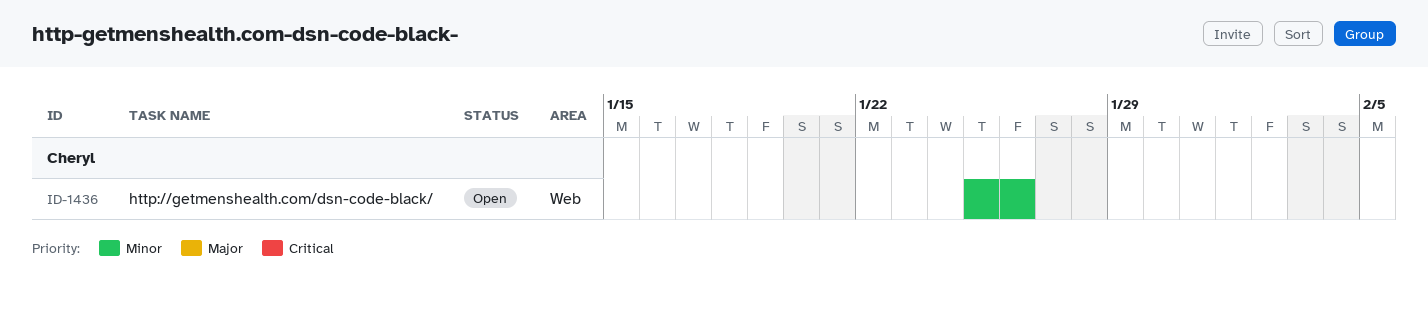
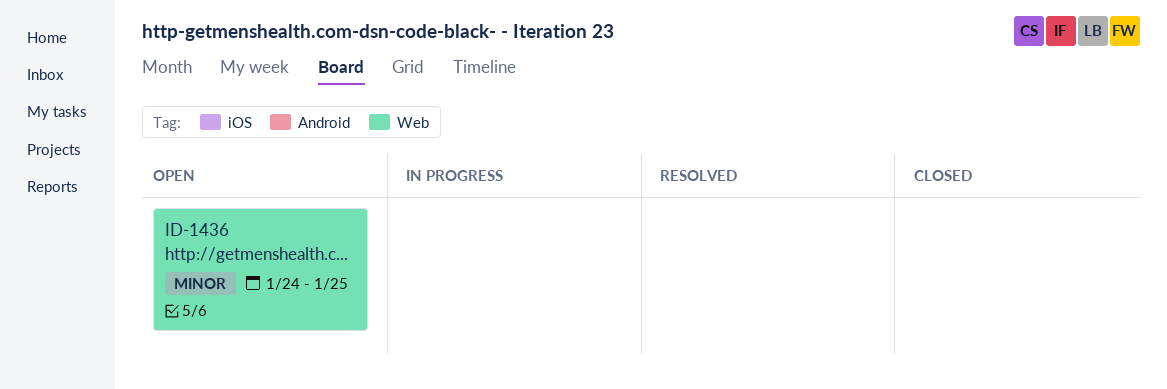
ID-1436, start: Jan 25 -> Jan 24
ID-1436, due: Jan 26 -> Jan 25

